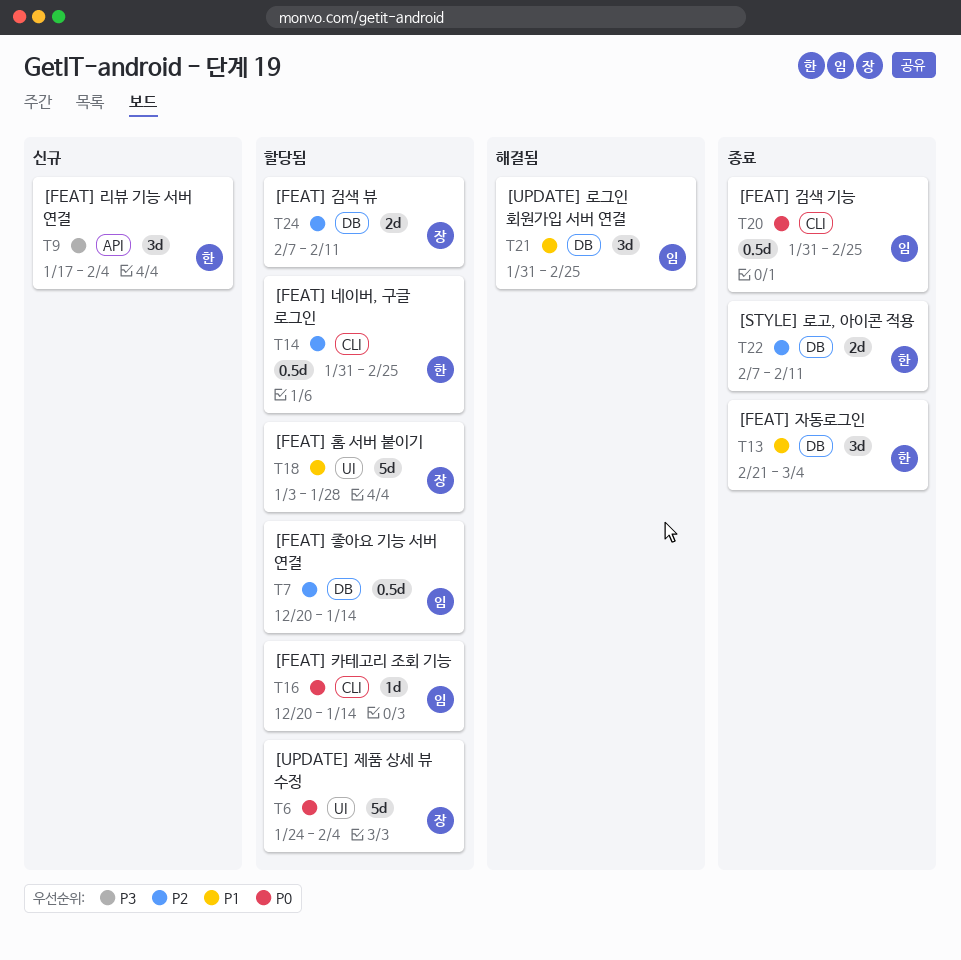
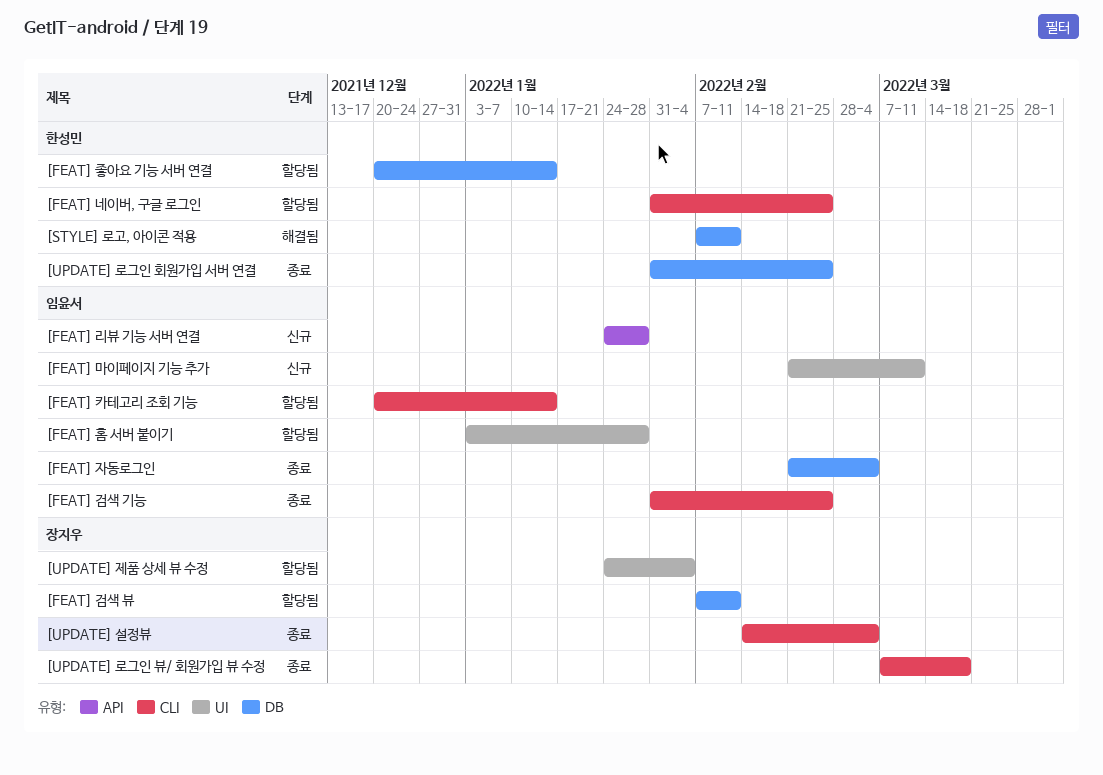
[FEAT] 리뷰 기능 서버 연결, owner: 한성민 -> 임윤서
[FEAT] 리뷰 기능 서버 연결, start: Jan 17 -> Jan 24
[FEAT] 리뷰 기능 서버 연결, due: Feb 4 -> Jan 28
[FEAT] 마이페이지 기능 추가: none -> present
[FEAT] 자동로그인, owner: 한성민 -> 임윤서
[FEAT] 좋아요 기능 서버 연결, owner: 임윤서 -> 한성민
[FEAT] 홈 서버 붙이기, owner: 장지우 -> 임윤서
[STYLE] 로고, 아이콘 적용, status: 종료 -> 해결됨
[UPDATE] 로그인 뷰/ 회원가입 뷰 수정: none -> present
[UPDATE] 로그인 회원가입 서버 연결, status: 해결됨 -> 종료
[UPDATE] 로그인 회원가입 서버 연결, owner: 임윤서 -> 한성민
[UPDATE] 설정뷰: none -> present

